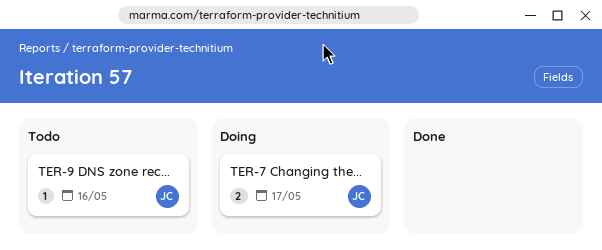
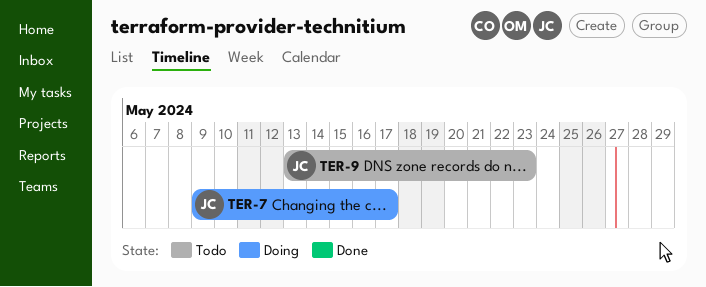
TER-9, due: May 16 -> May 23

